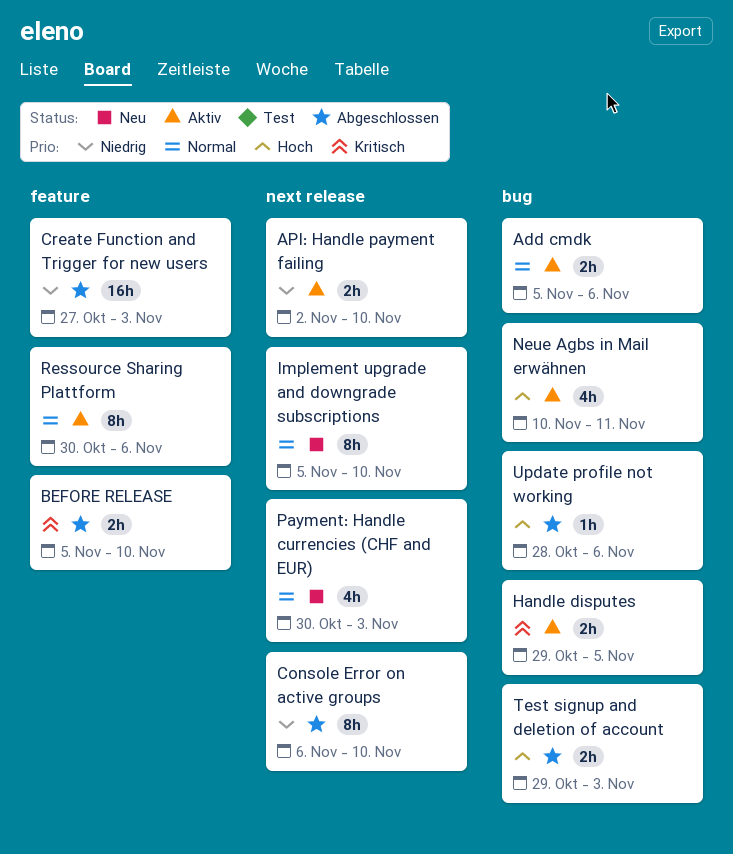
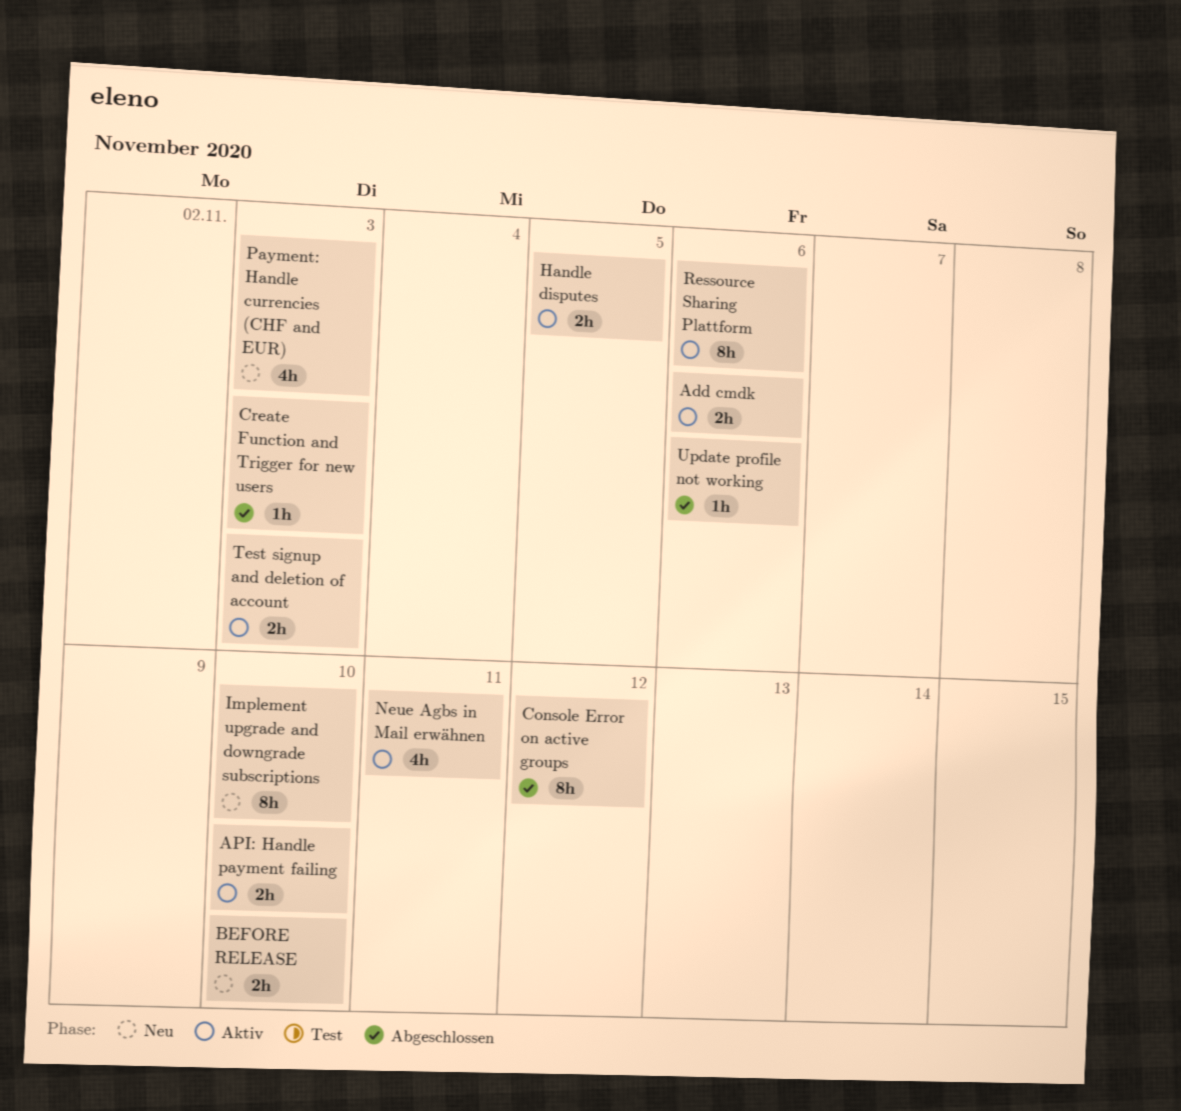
BEFORE RELEASE, status: Abgeschlossen -> Neu
Console Error on active groups, due: Nov 10 -> Nov 12
Create Function and Trigger for new users, estimate: 16h -> 1h
Test signup and deletion of account, status: Abgeschlossen -> Aktiv

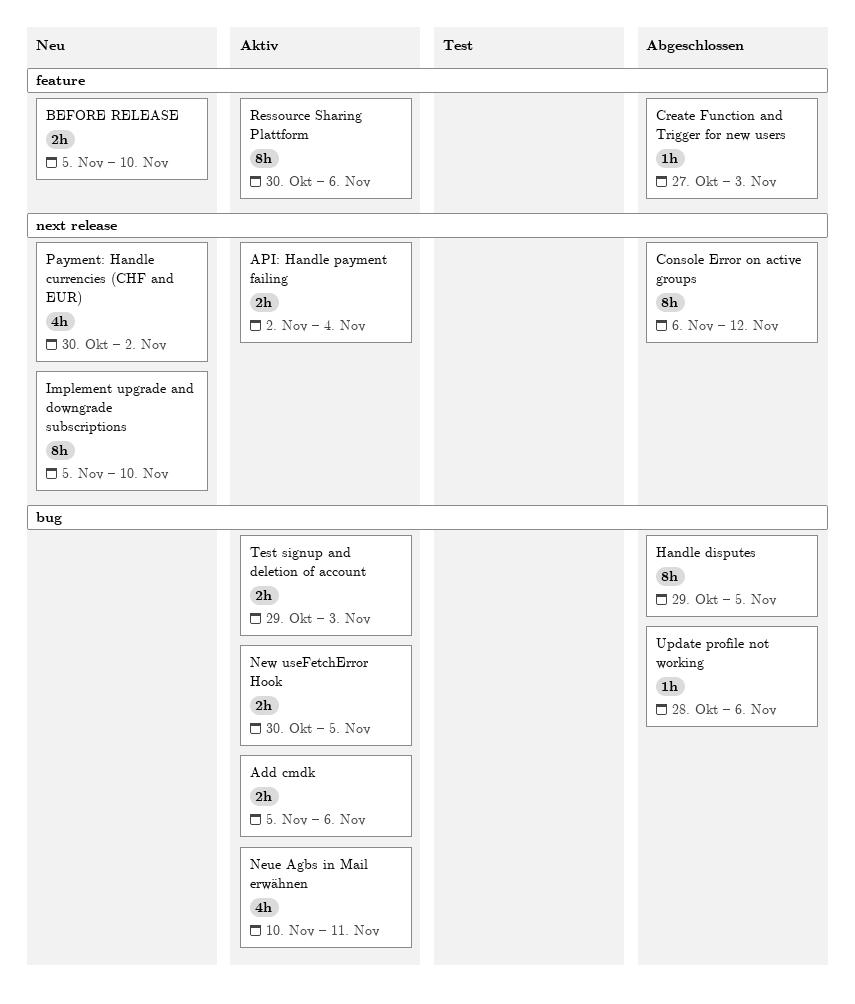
API: Handle payment failing, due: Nov 10 -> Nov 4
Handle disputes, status: Aktiv -> Abgeschlossen
Handle disputes, estimate: 2h -> 8h
New useFetchError Hook: none -> present
Payment: Handle currencies (CHF and EUR), due: Nov 3 -> Nov 2

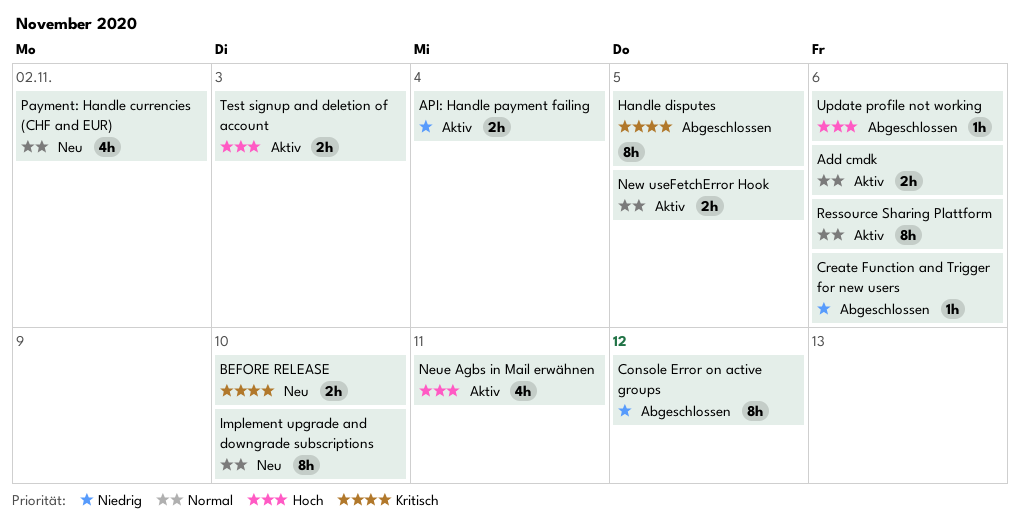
Create Function and Trigger for new users, due: Nov 3 -> Nov 6

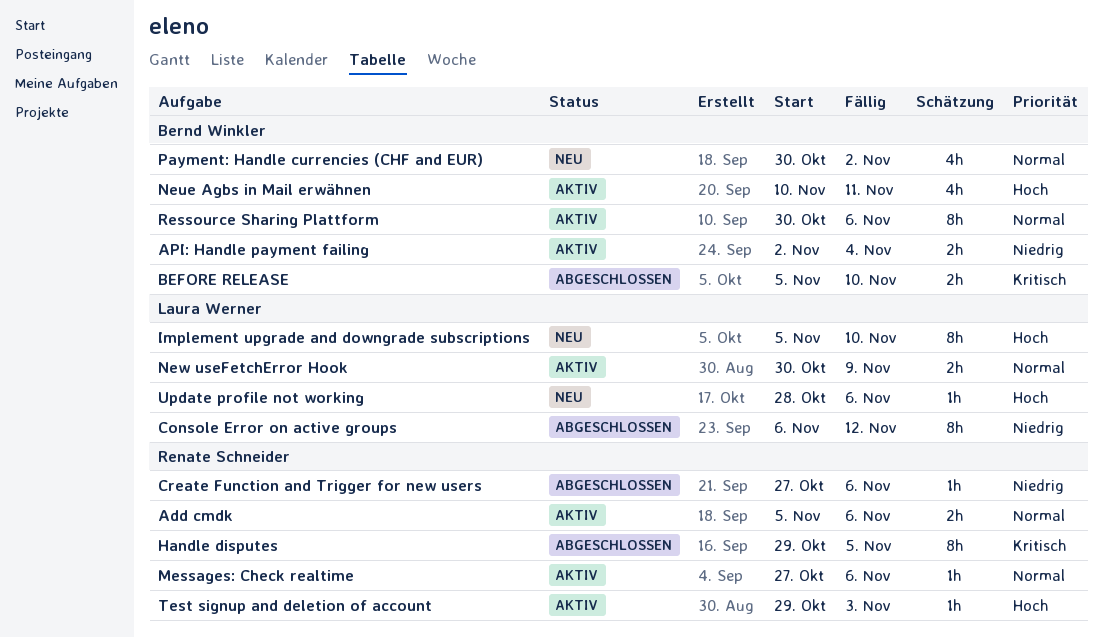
BEFORE RELEASE, status: Neu -> Abgeschlossen
Implement upgrade and downgrade subscriptions, priority: Normal -> Hoch
Messages: Check realtime: none -> present
New useFetchError Hook, due: Nov 5 -> Nov 9
Test signup and deletion of account, estimate: 2h -> 1h
Update profile not working, status: Abgeschlossen -> Neu

